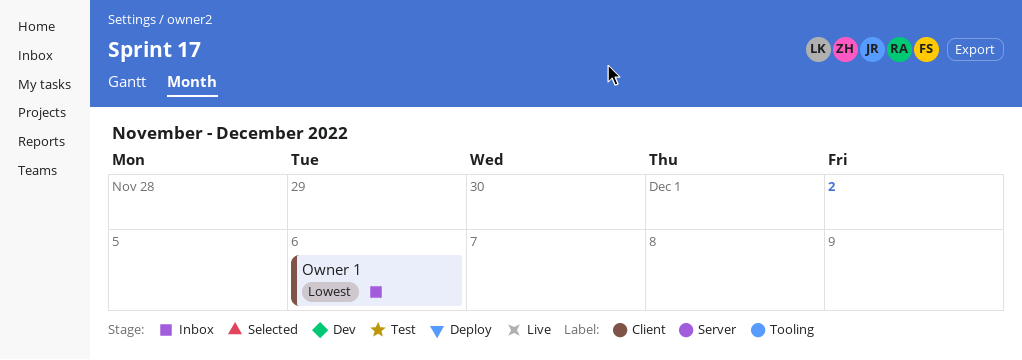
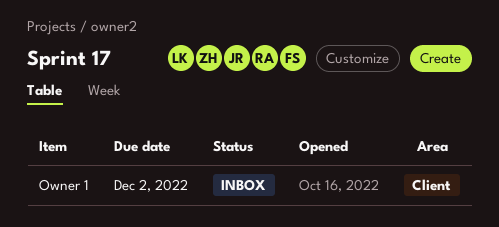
Owner 1, due: Dec 6 -> Dec 2

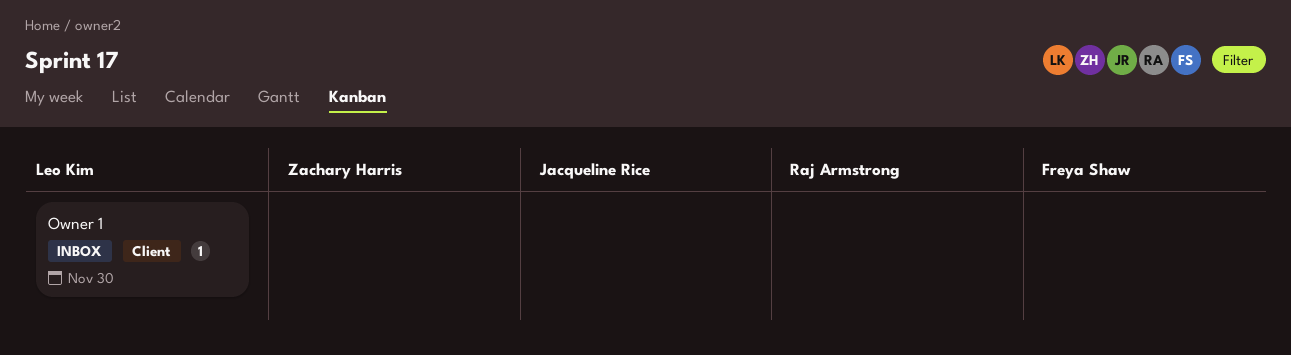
Owner 1, due: Dec 2 -> Nov 30

